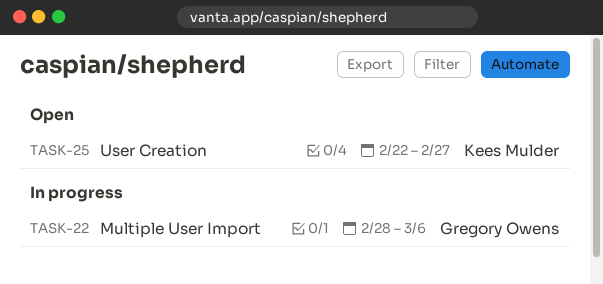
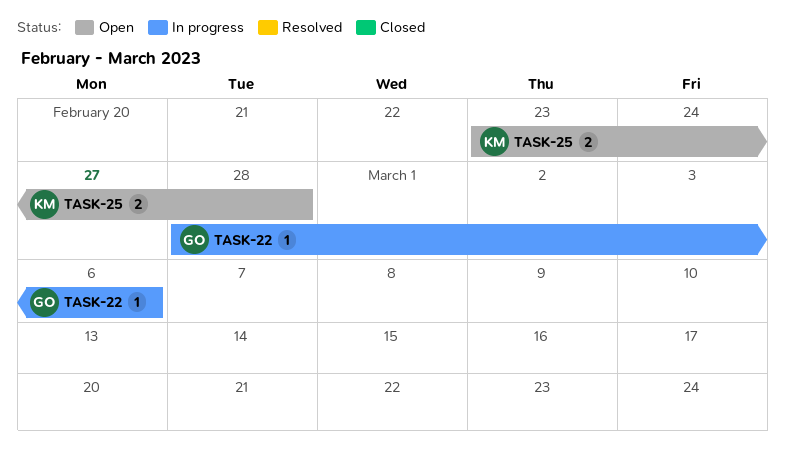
TASK-25, start: Feb 22 -> Feb 23
TASK-25, due: Feb 27 -> Feb 28

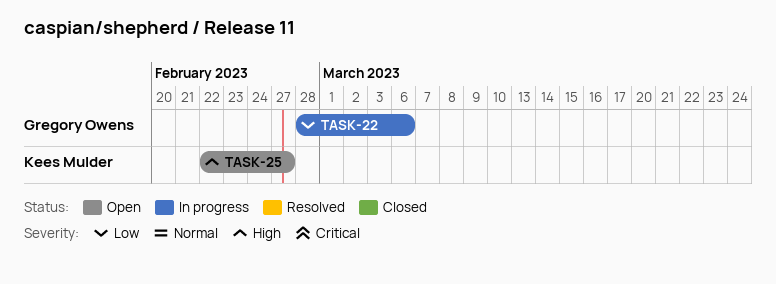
TASK-25, start: Feb 23 -> Feb 22
TASK-25, due: Feb 28 -> Feb 27

